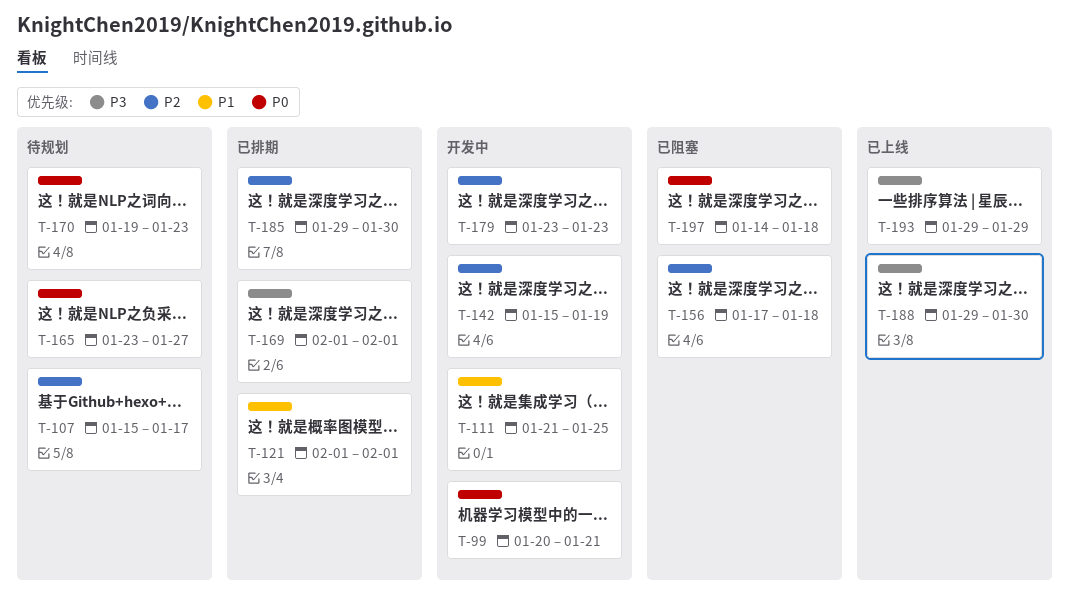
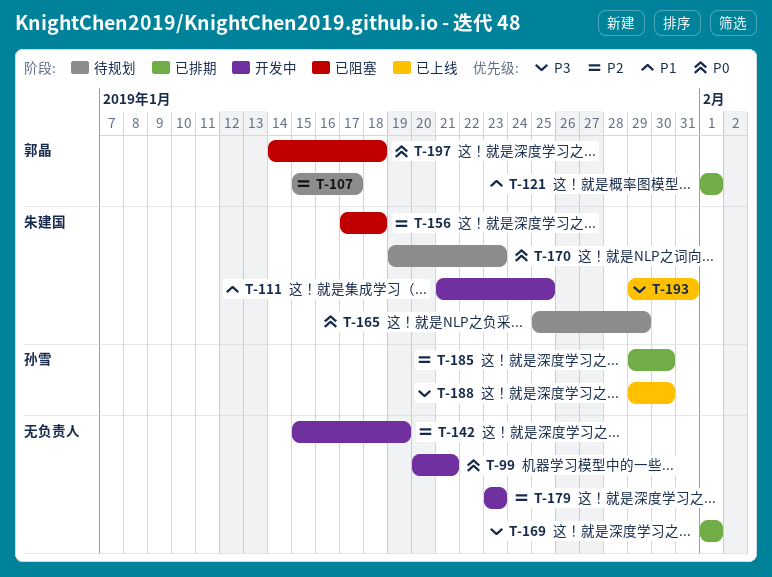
T-165, start: Jan 23 -> Jan 25
T-165, due: Jan 27 -> Jan 29
T-193, due: Jan 29 -> Jan 31

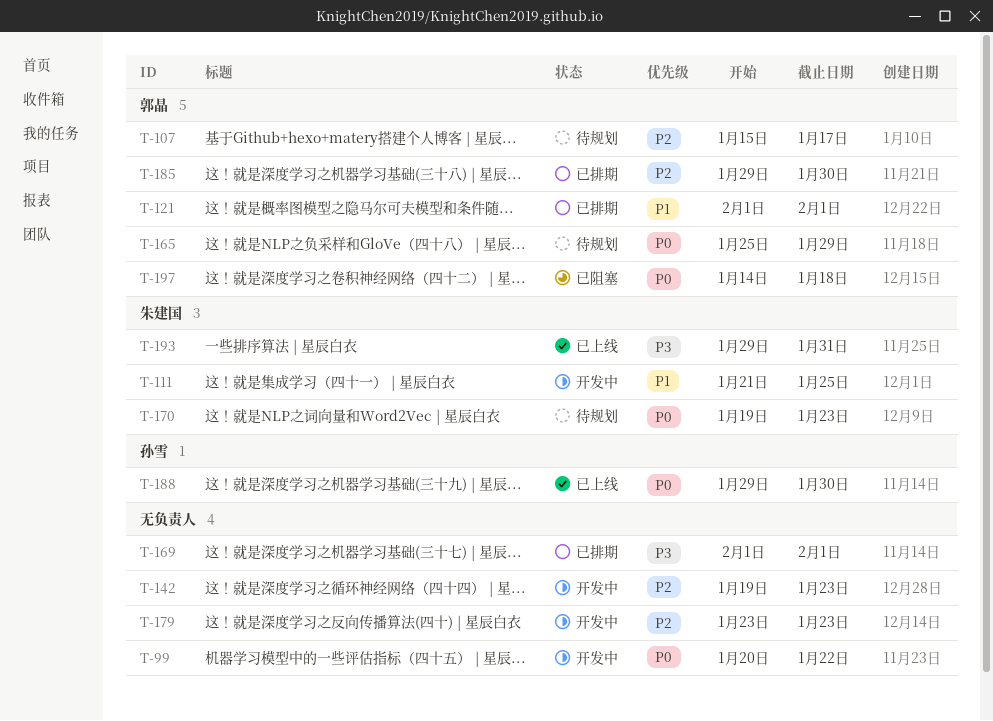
T-99, due: Jan 21 -> Jan 22
T-142, start: Jan 15 -> Jan 19
T-142, due: Jan 19 -> Jan 23
T-156: present -> none
T-165, owner: 朱建国 -> 郭晶
T-185, owner: 孙雪 -> 郭晶
T-188, priority: P3 -> P0

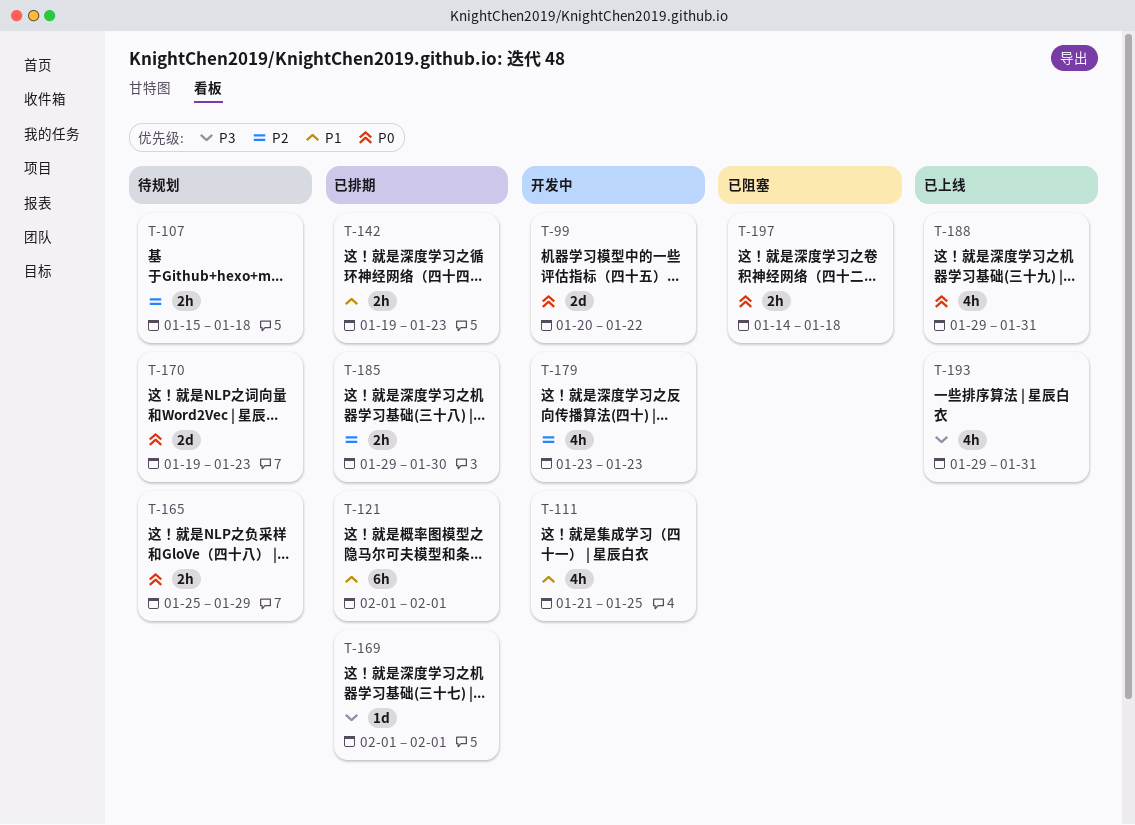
T-107, due: Jan 17 -> Jan 18
T-142, status: 开发中 -> 已排期
T-142, priority: P2 -> P1
T-188, due: Jan 30 -> Jan 31

